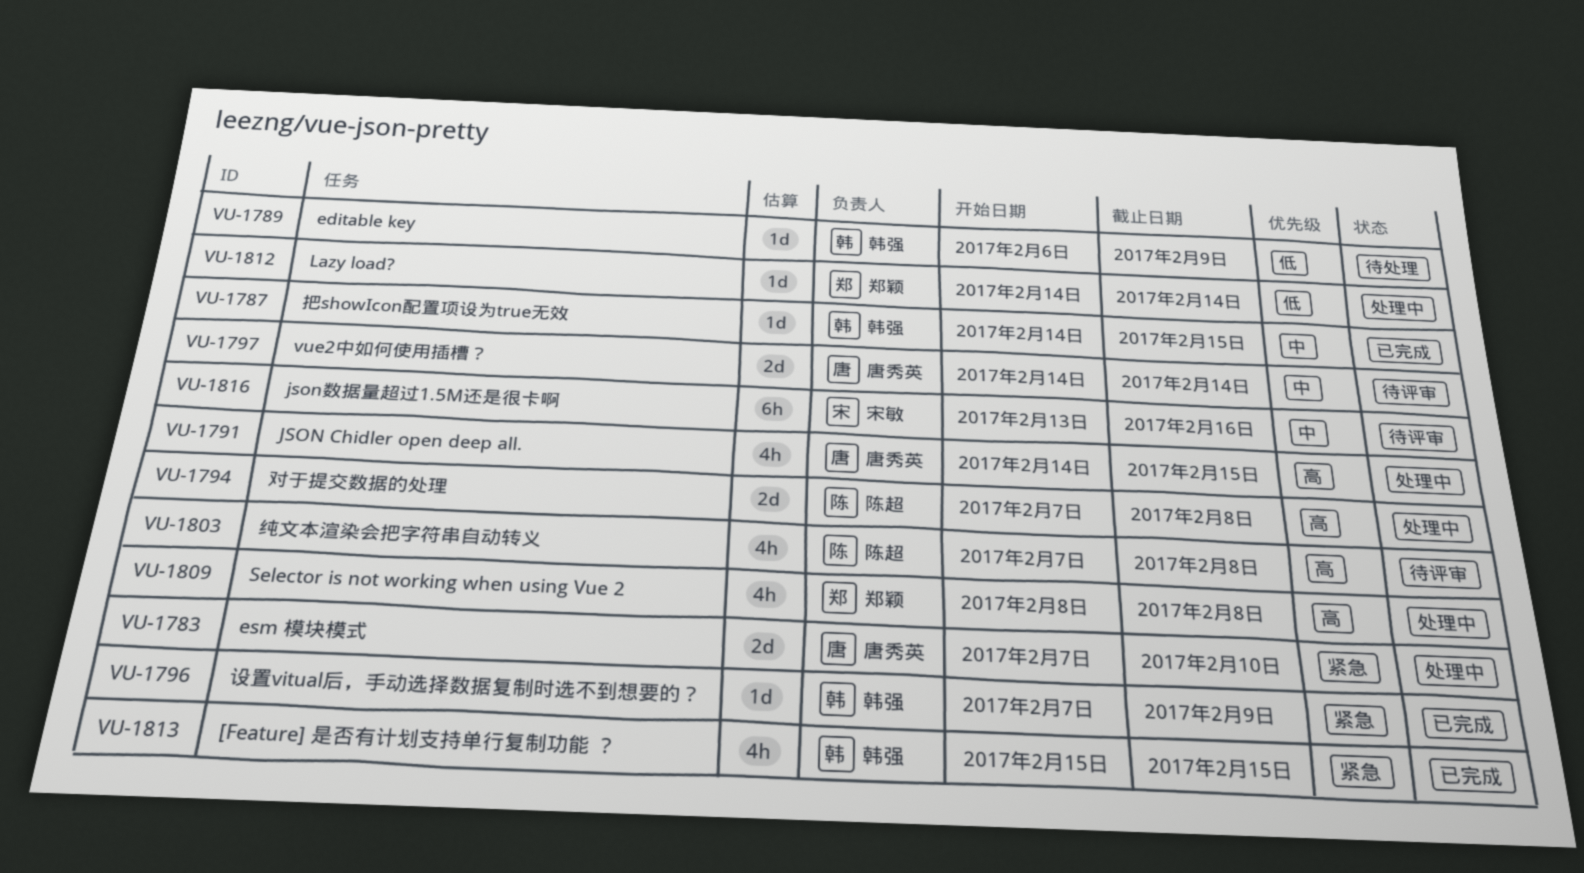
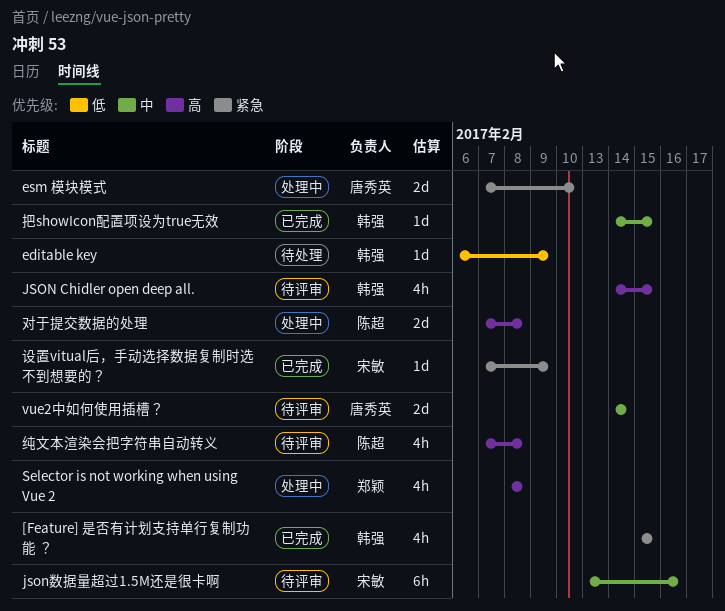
JSON Chidler open deep all., status: 处理中 -> 待评审
JSON Chidler open deep all., owner: 唐秀英 -> 韩强
Lazy load?: present -> none
设置vitual后，手动选择数据复制时选不到想要的？, owner: 韩强 -> 宋敏

